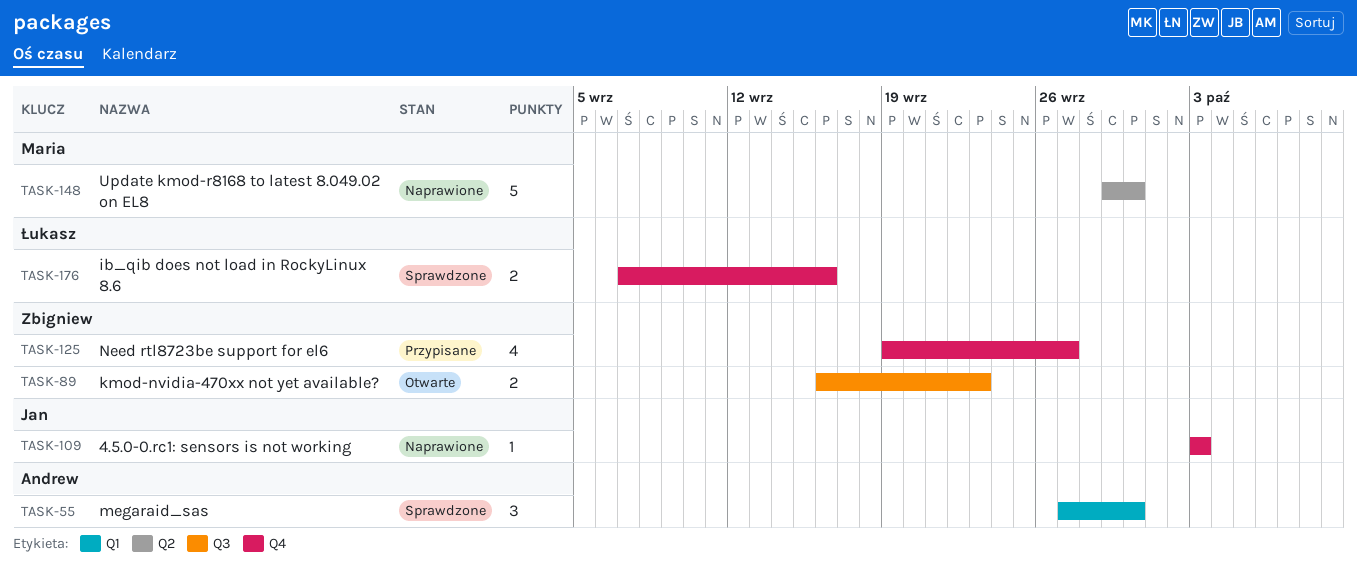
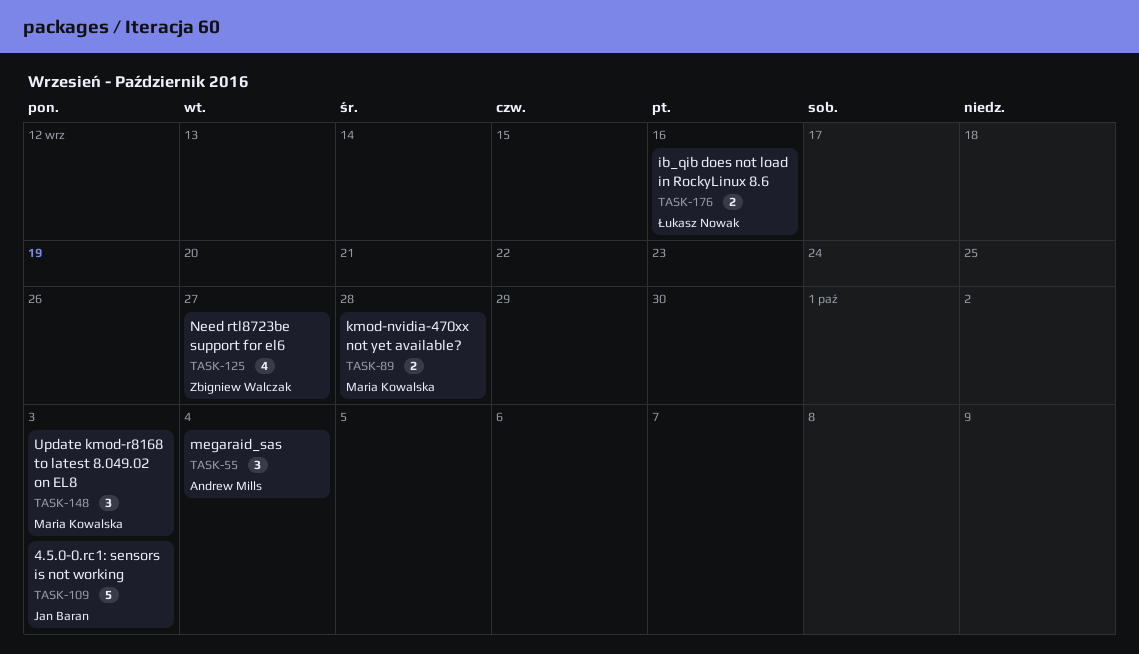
TASK-55, due: Sep 30 -> Oct 4
TASK-89, owner: Zbigniew Walczak -> Maria Kowalska
TASK-89, due: Sep 23 -> Sep 28
TASK-109, estimate: 1 -> 5
TASK-148, estimate: 5 -> 3
TASK-148, due: Sep 30 -> Oct 3

